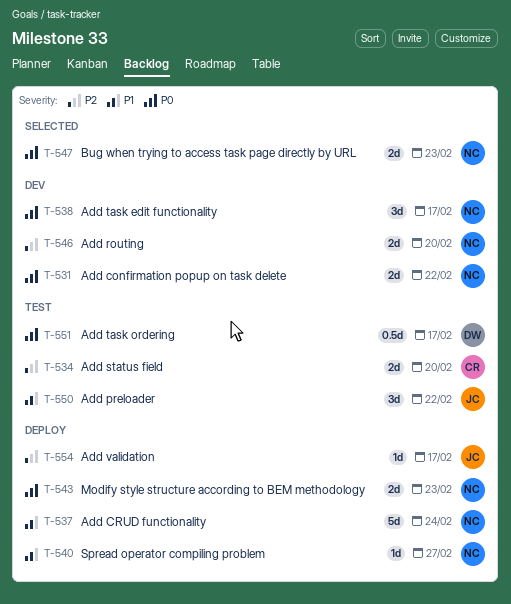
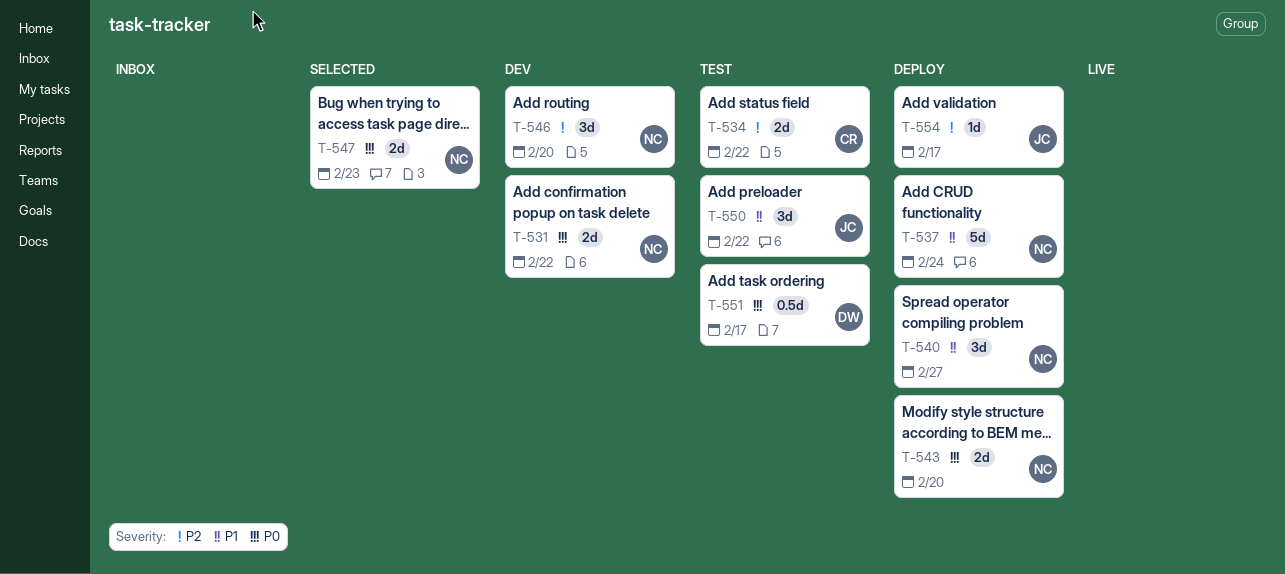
T-534, due: Feb 20 -> Feb 22
T-538: present -> none
T-540, estimate: 1d -> 3d
T-543, due: Feb 23 -> Feb 20
T-546, estimate: 2d -> 3d

